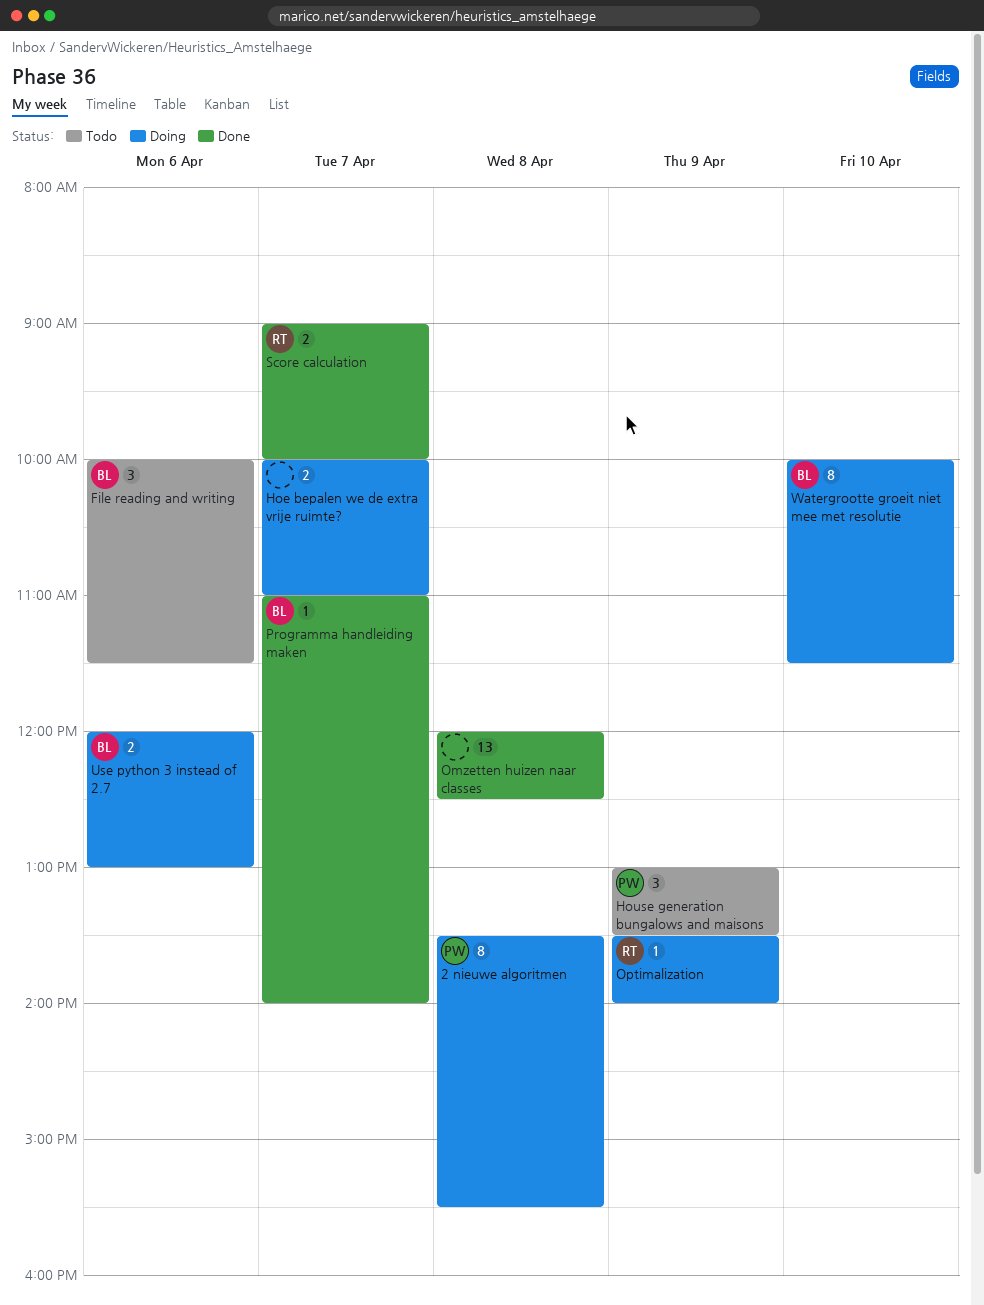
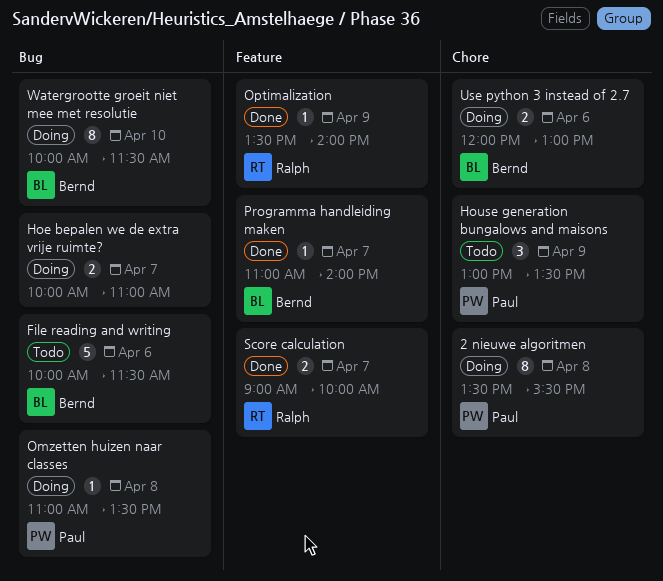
File reading and writing, estimate: 3 -> 5
Omzetten huizen naar classes, status: Done -> Doing
Omzetten huizen naar classes, owner: none -> Paul
Omzetten huizen naar classes, estimate: 13 -> 1
Omzetten huizen naar classes, begins: 12:00 -> 11:00
Omzetten huizen naar classes, ends: 12:30 -> 13:30
Optimalization, status: Doing -> Done

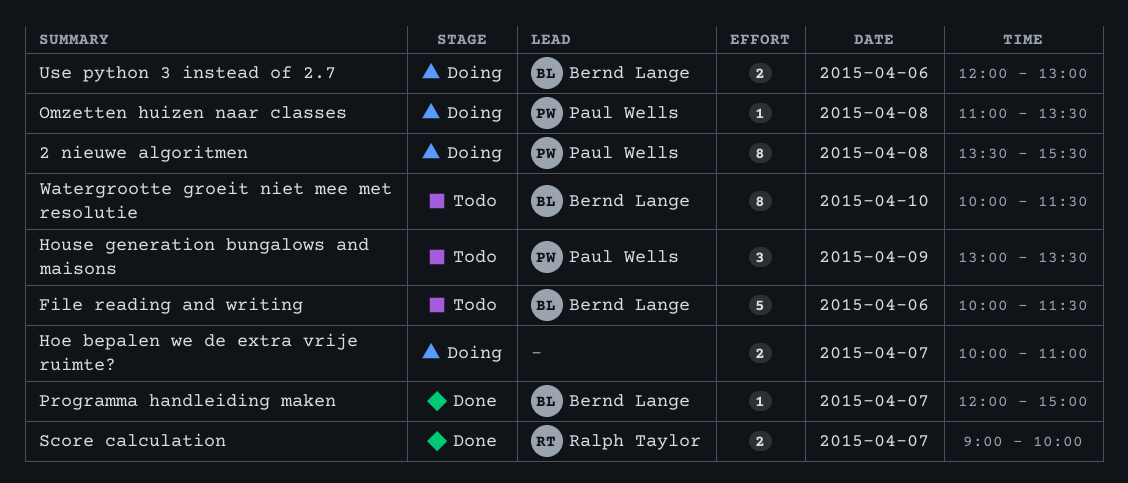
Optimalization: present -> none
Programma handleiding maken, begins: 11:00 -> 12:00
Programma handleiding maken, ends: 14:00 -> 15:00
Watergrootte groeit niet mee met resolutie, status: Doing -> Todo

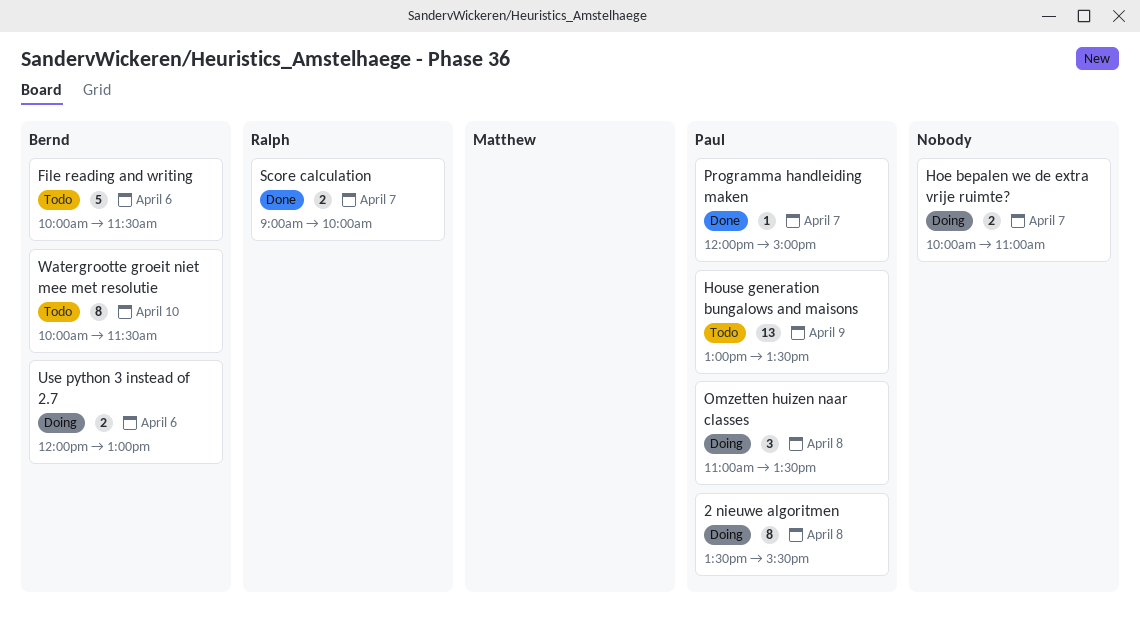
House generation bungalows and maisons, estimate: 3 -> 13
Omzetten huizen naar classes, estimate: 1 -> 3
Programma handleiding maken, owner: Bernd Lange -> Paul Wells

